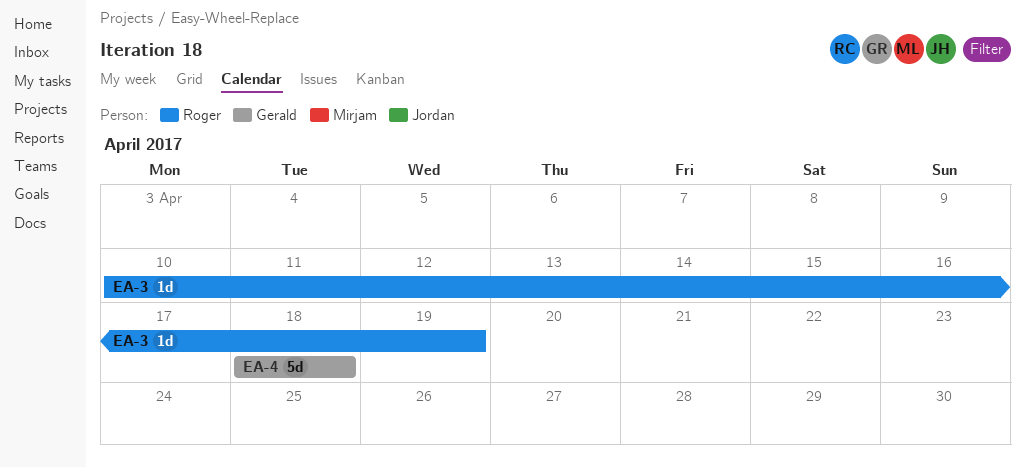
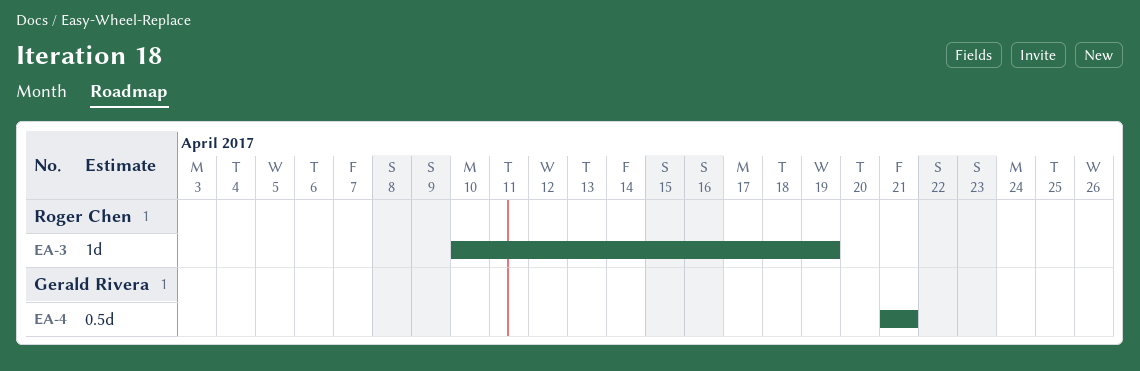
EA-4, estimate: 5d -> 0.5d
EA-4, start: Apr 18 -> Apr 21
EA-4, due: Apr 18 -> Apr 21

